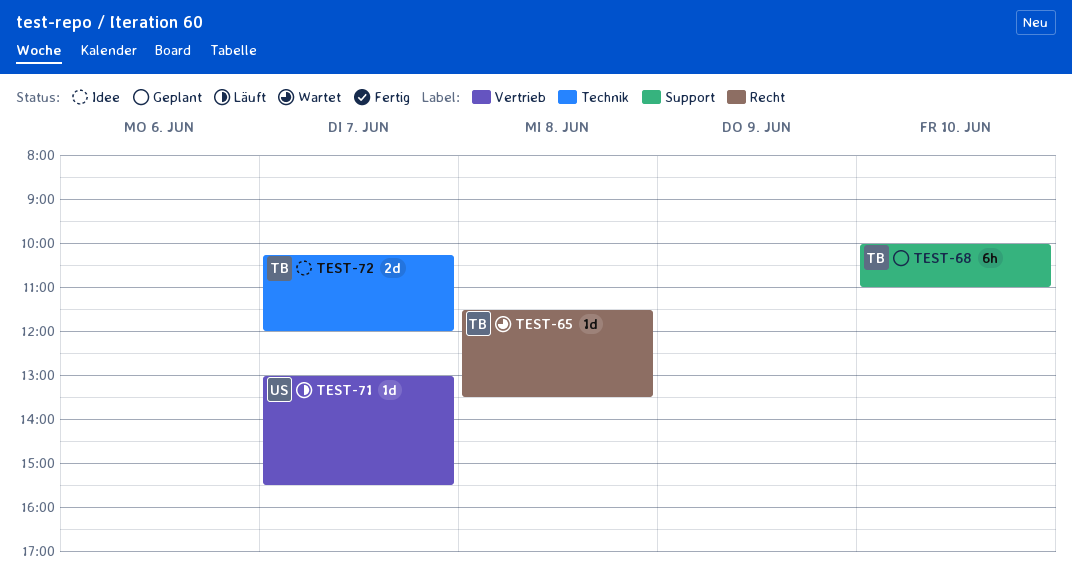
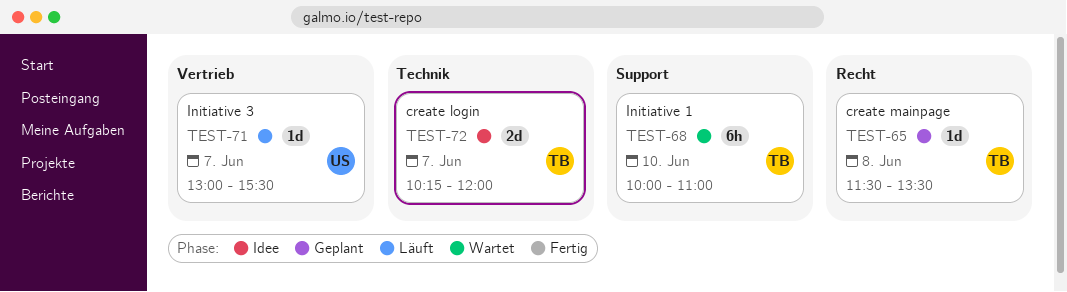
TEST-65, status: Wartet -> Geplant
TEST-68, status: Geplant -> Wartet

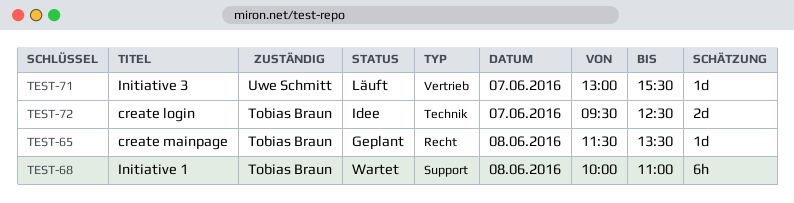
TEST-68, day: Jun 10 -> Jun 8
TEST-72, begins: 10:15 -> 09:30
TEST-72, ends: 12:00 -> 12:30

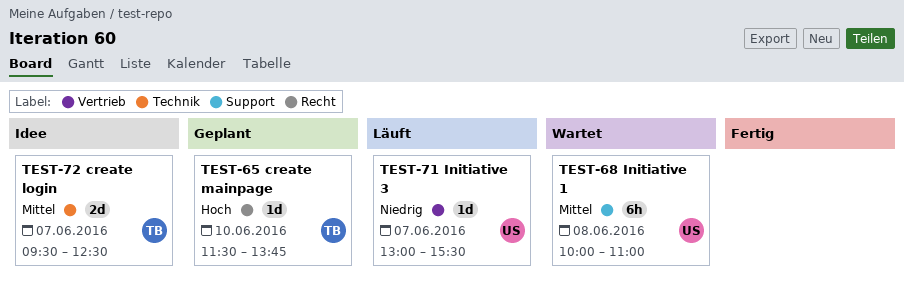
TEST-65, day: Jun 8 -> Jun 10
TEST-65, ends: 13:30 -> 13:45
TEST-68, owner: Tobias Braun -> Uwe Schmitt

